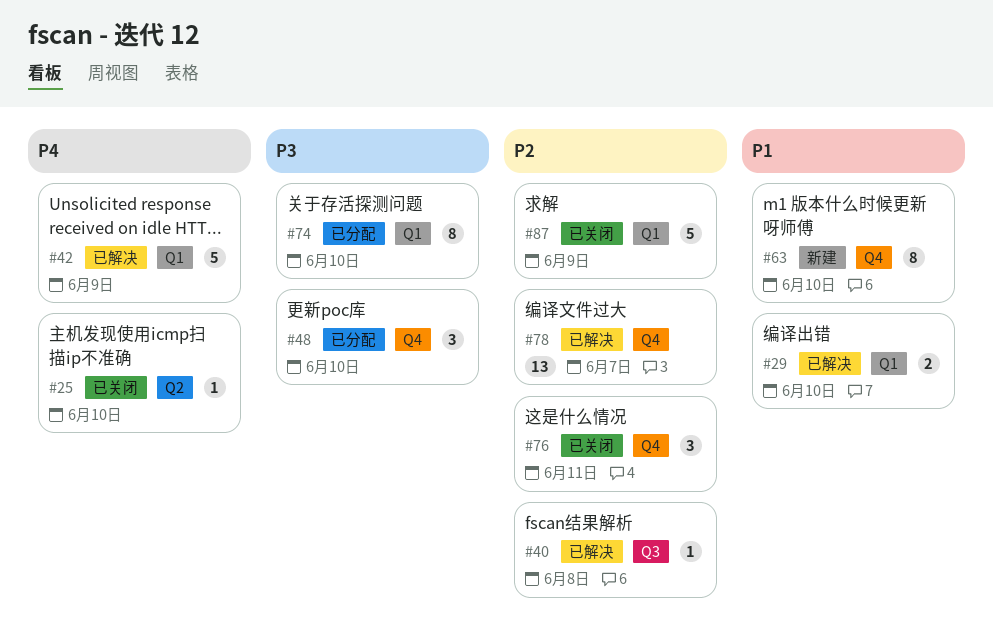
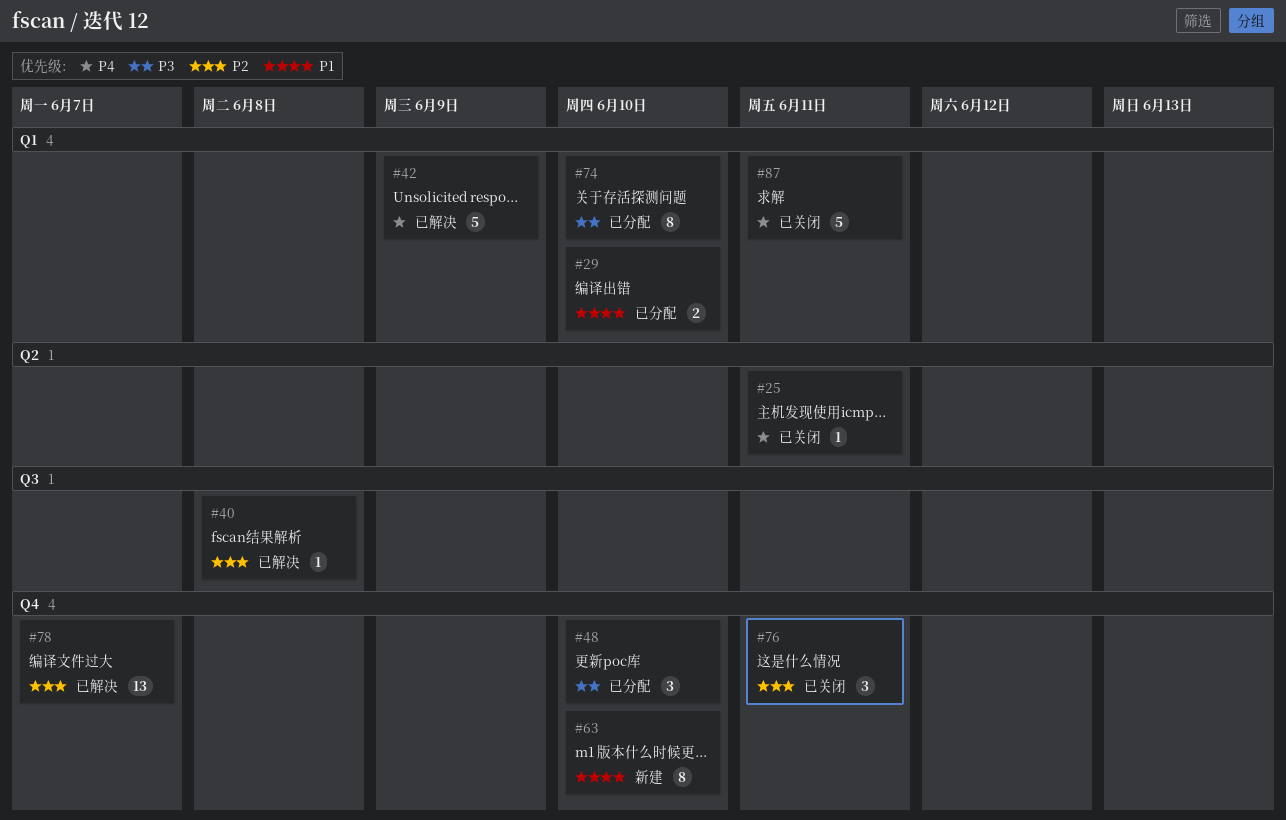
#25, due: Jun 10 -> Jun 11
#29, status: 已解决 -> 已分配
#87, priority: P2 -> P4
#87, due: Jun 9 -> Jun 11

